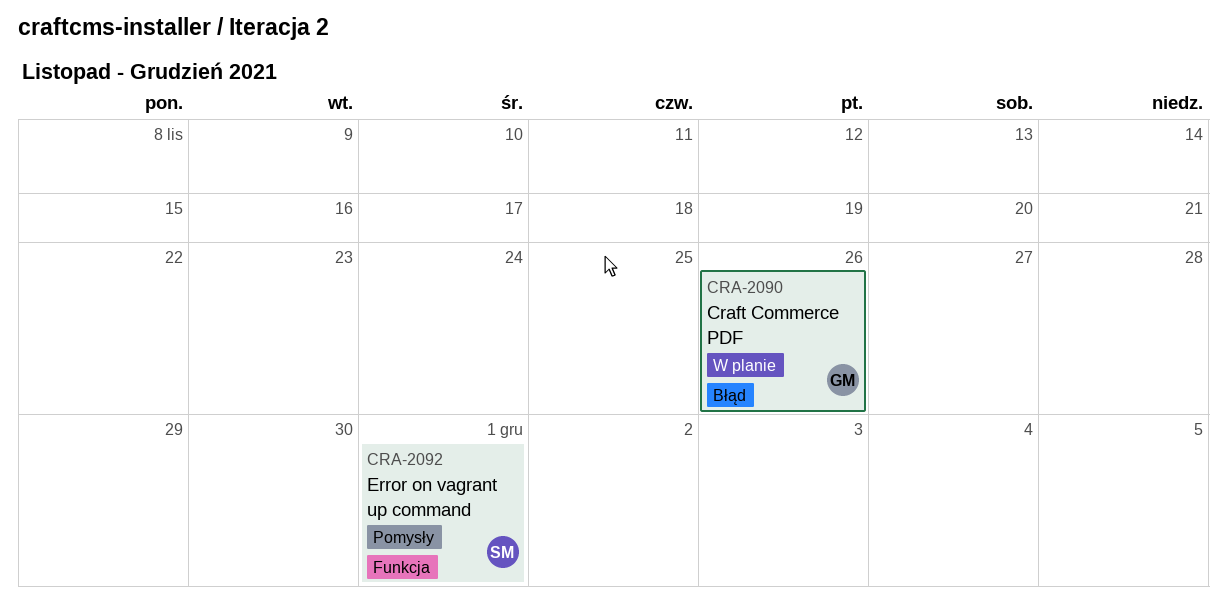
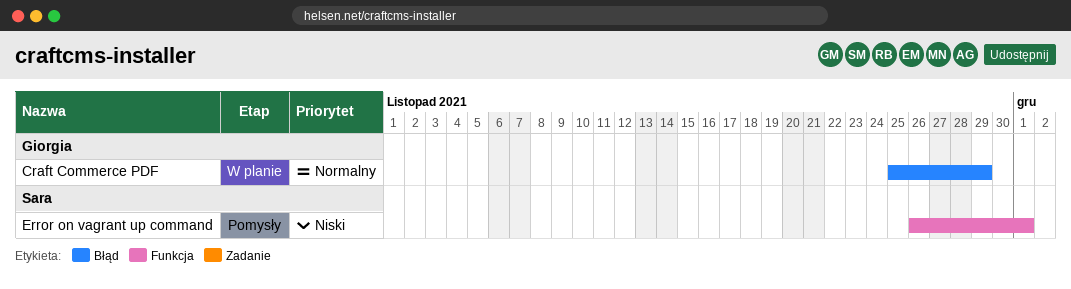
Craft Commerce PDF, due: Nov 26 -> Nov 29

